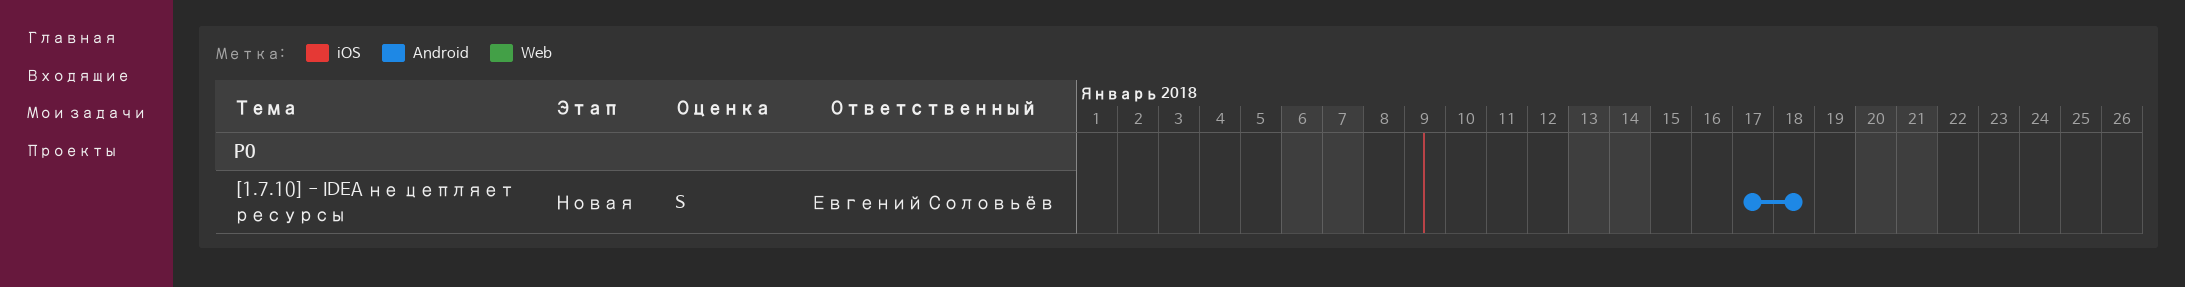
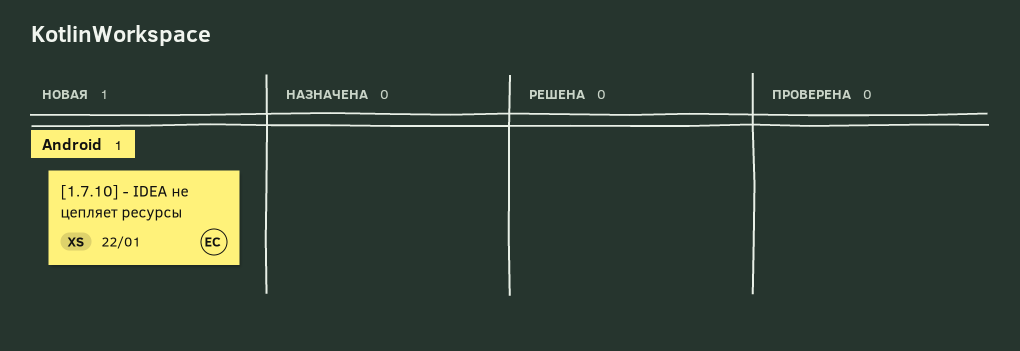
[1.7.10] - IDEA не цепляет ресурсы, estimate: S -> XS
[1.7.10] - IDEA не цепляет ресурсы, due: Jan 18 -> Jan 22

